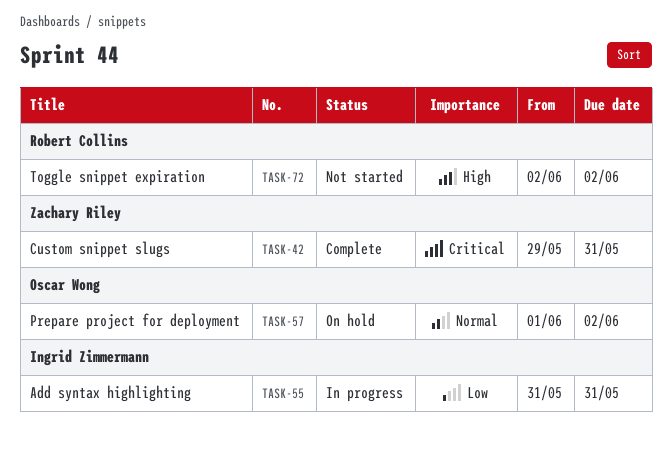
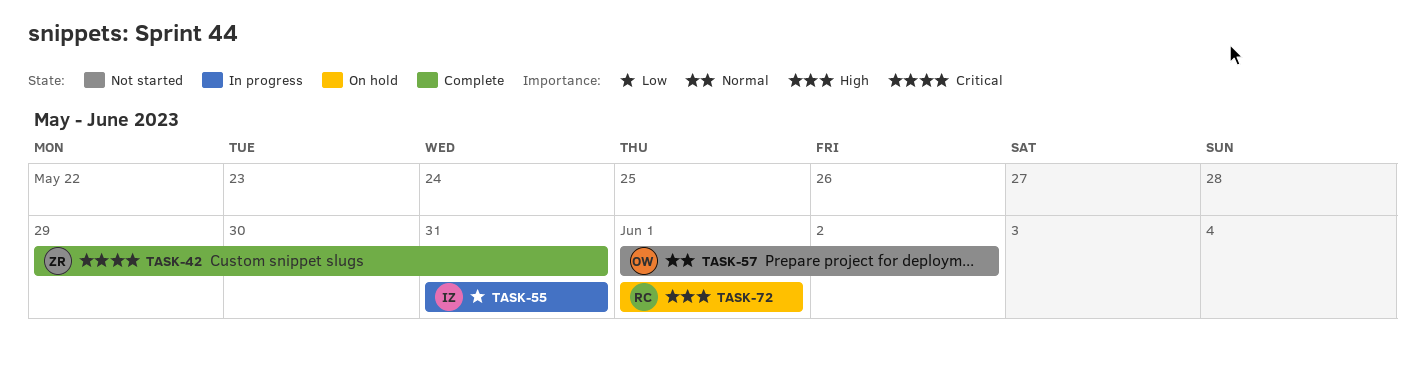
TASK-57, status: On hold -> Not started
TASK-72, status: Not started -> On hold
TASK-72, start: Jun 2 -> Jun 1
TASK-72, due: Jun 2 -> Jun 1

